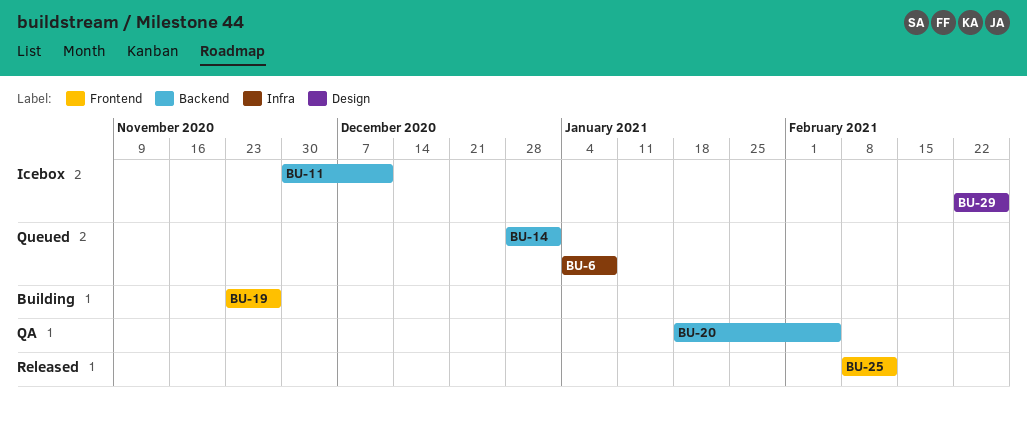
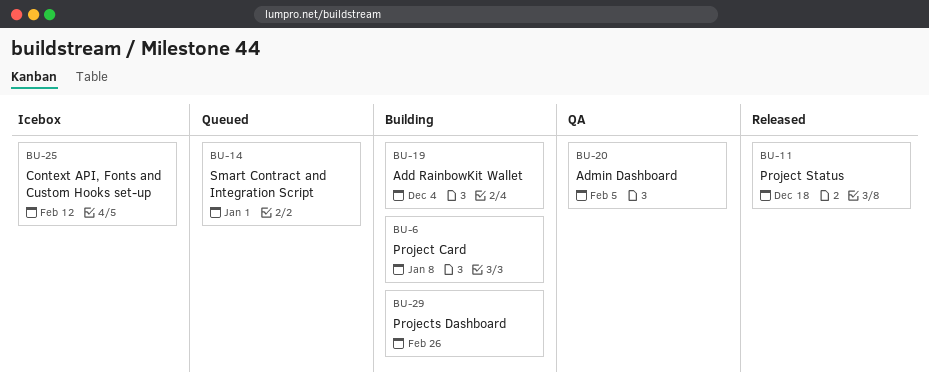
BU-6, status: Queued -> Building
BU-11, status: Icebox -> Released
BU-11, due: Dec 11 -> Dec 18
BU-19, due: Nov 27 -> Dec 4
BU-25, status: Released -> Icebox
BU-29, status: Icebox -> Building

